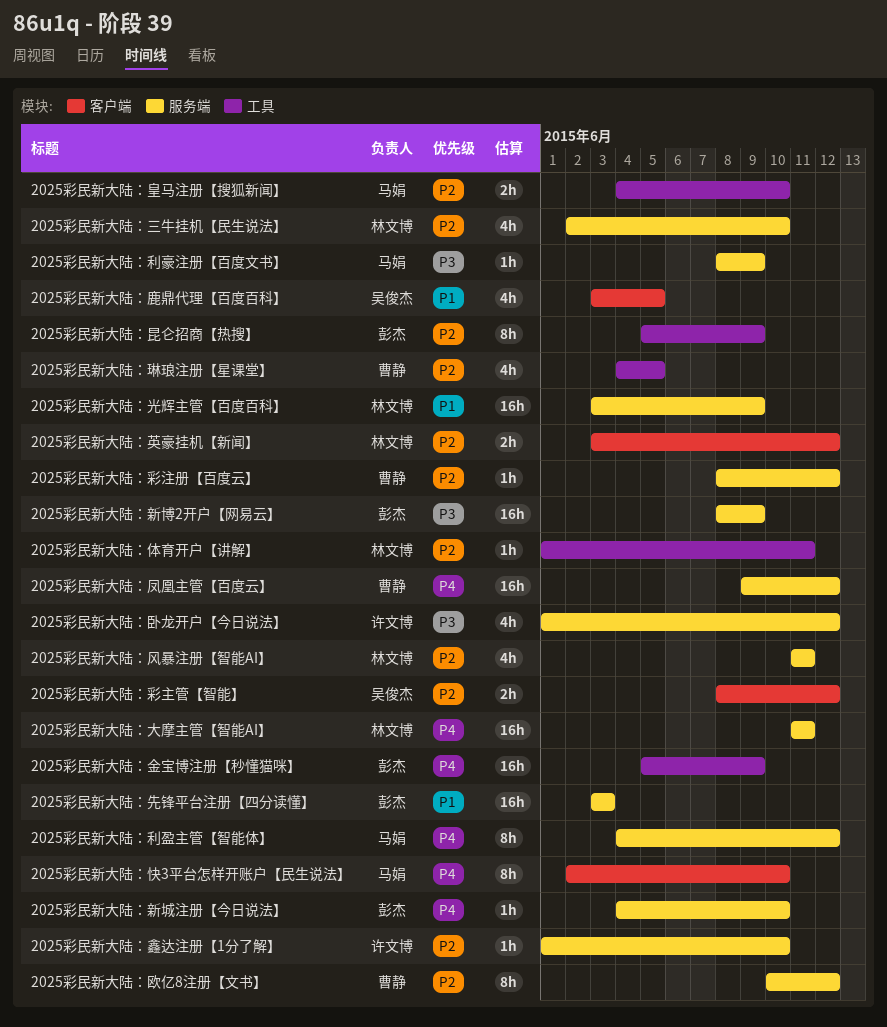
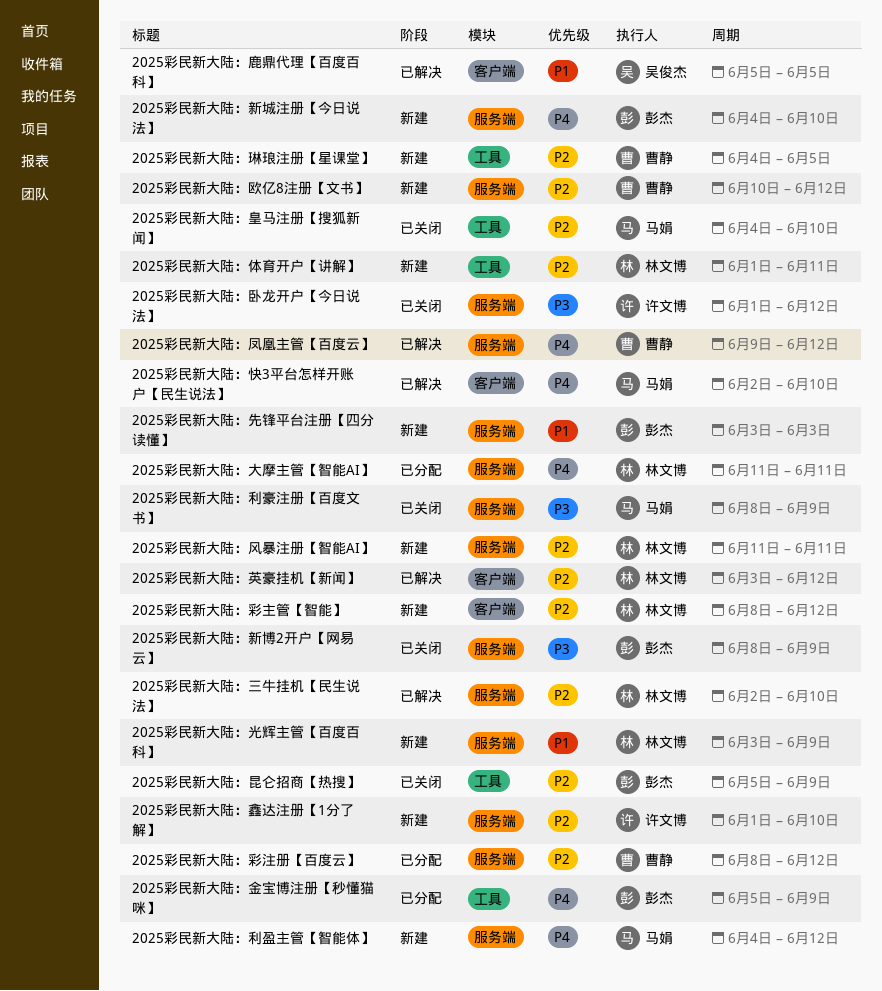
2025彩民新大陆：彩主管【智能】, owner: 吴俊杰 -> 林文博
2025彩民新大陆：鹿鼎代理【百度百科】, start: Jun 3 -> Jun 5

